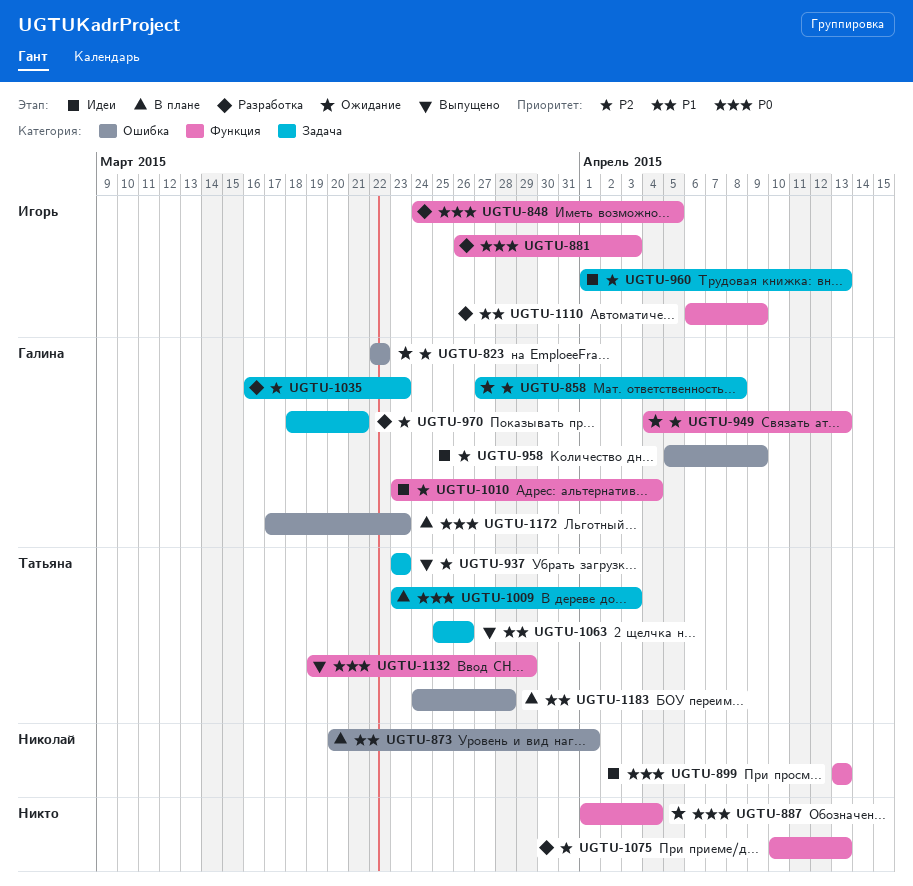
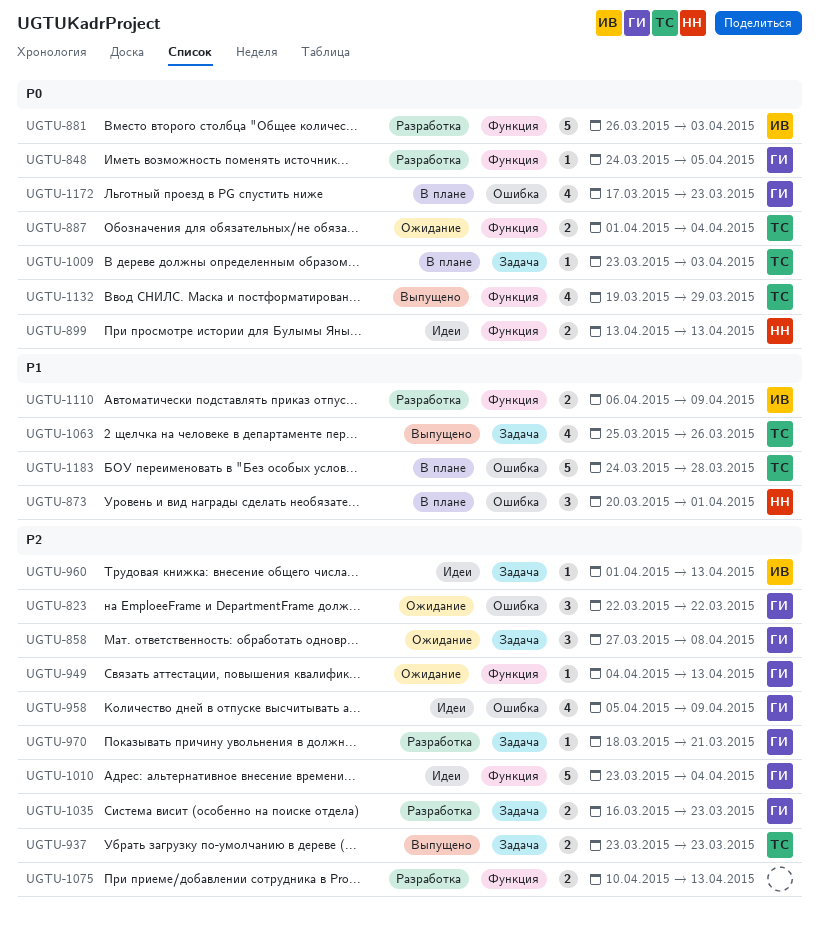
UGTU-848, owner: Игорь -> Галина
UGTU-887, owner: none -> Татьяна

